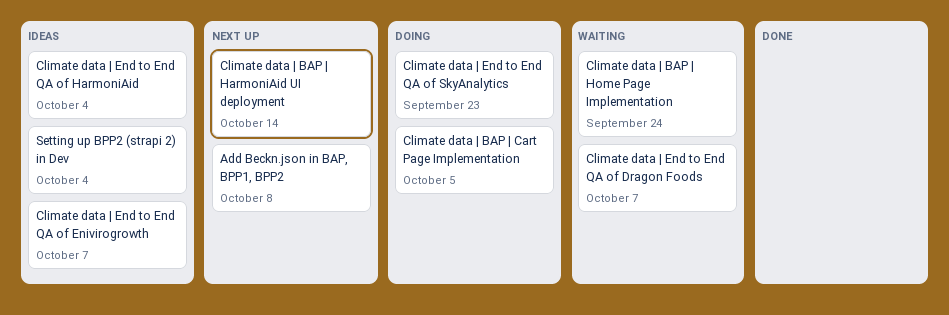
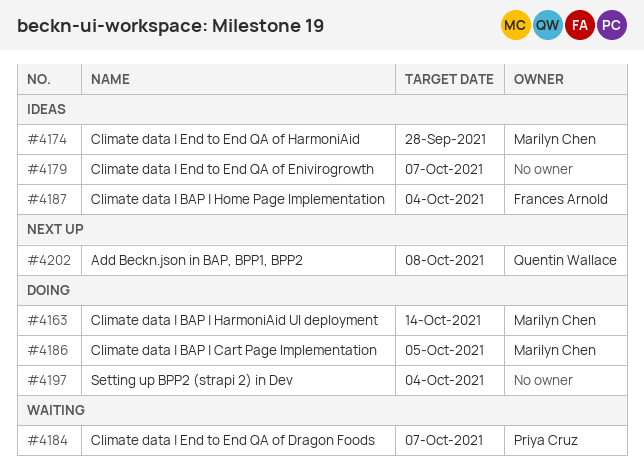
Climate data | BAP | HarmoniAid UI deployment, status: Next up -> Doing
Climate data | BAP | Home Page Implementation, status: Waiting -> Ideas
Climate data | BAP | Home Page Implementation, due: Sep 24 -> Oct 4
Climate data | End to End QA of HarmoniAid, due: Oct 4 -> Sep 28
Climate data | End to End QA of SkyAnalytics: present -> none
Setting up BPP2 (strapi 2) in Dev, status: Ideas -> Doing

